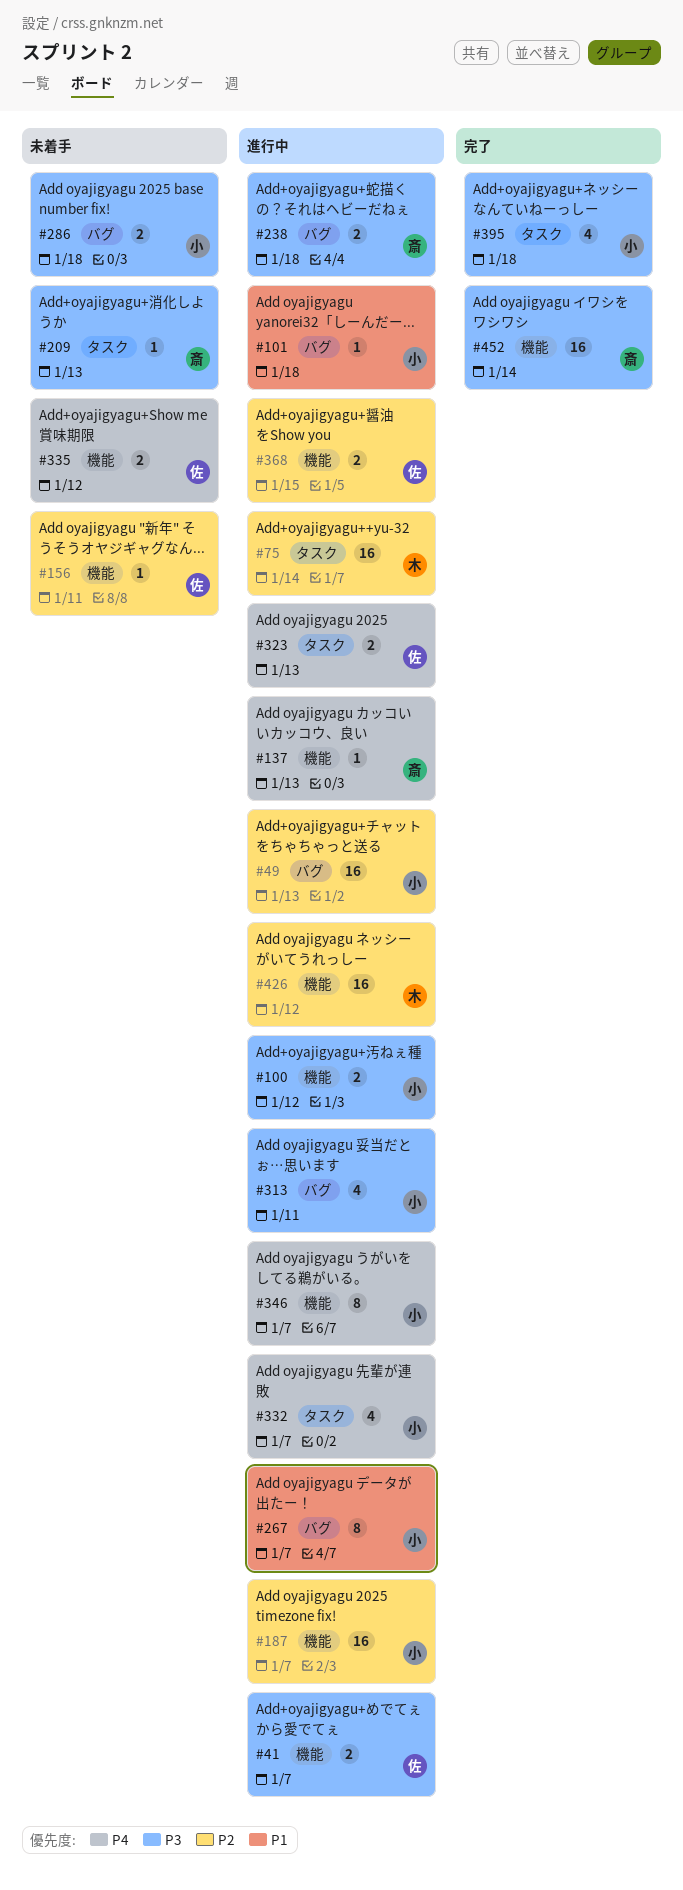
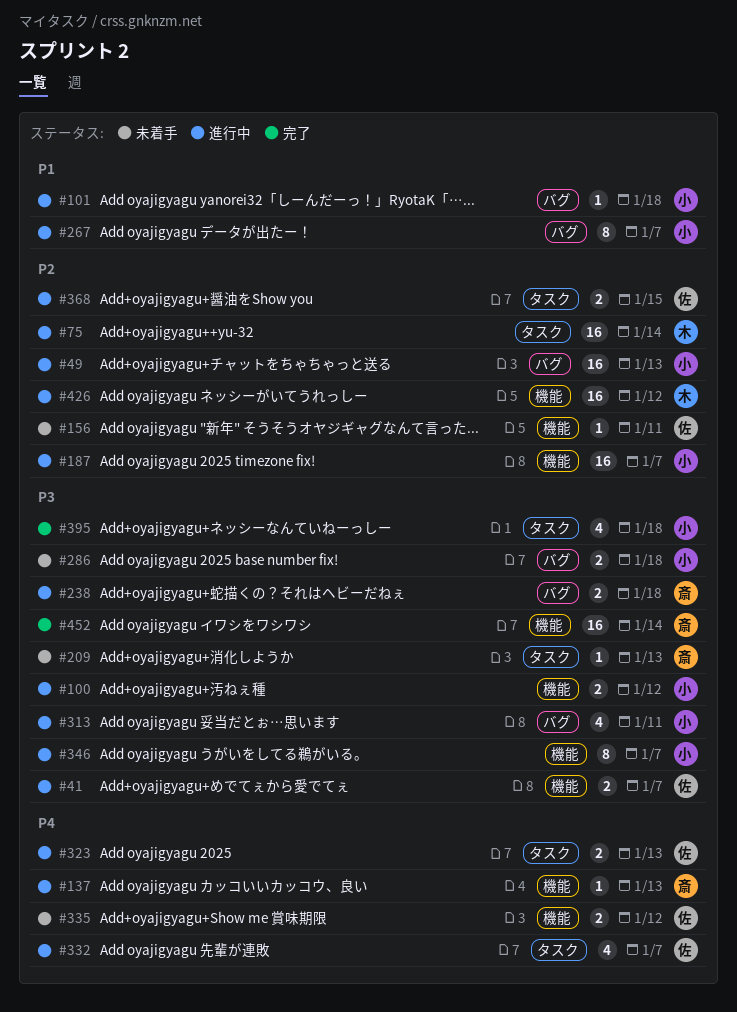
#332, owner: 小 -> 佐
#346, priority: P4 -> P3
#368, label: 機能 -> タスク

